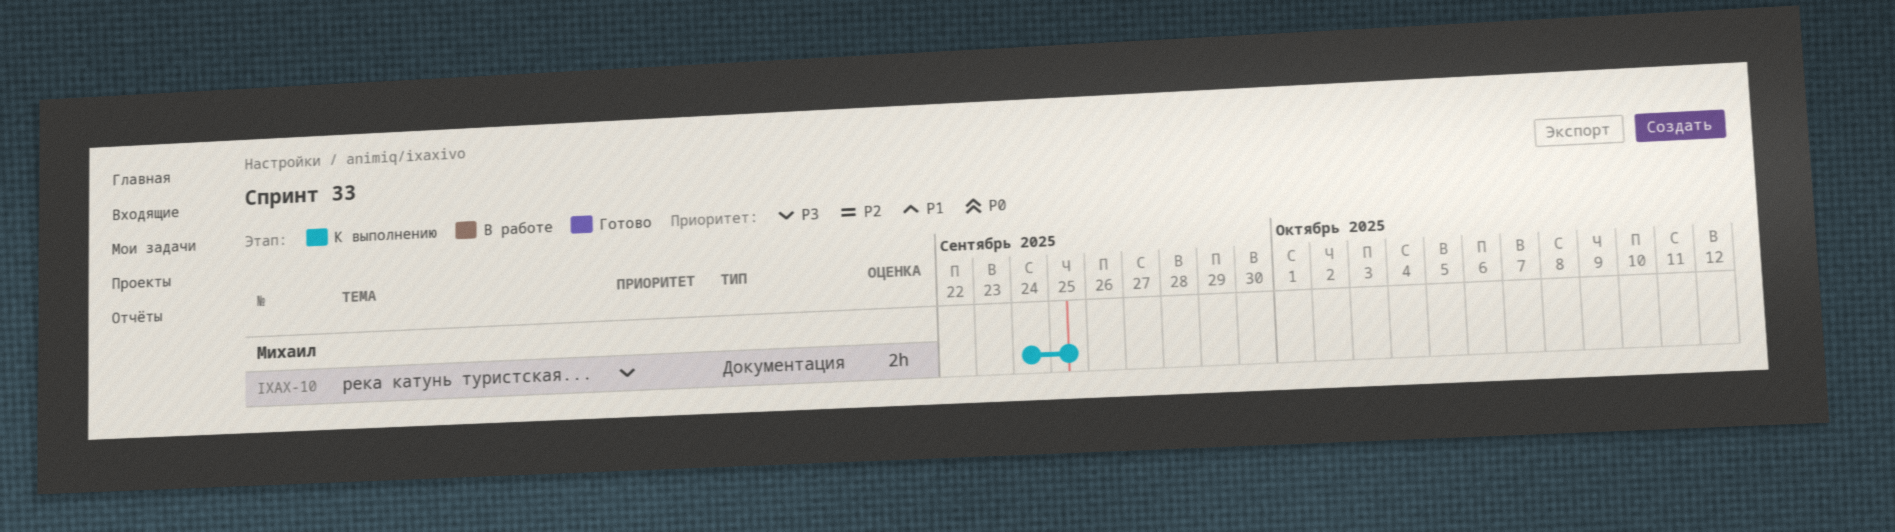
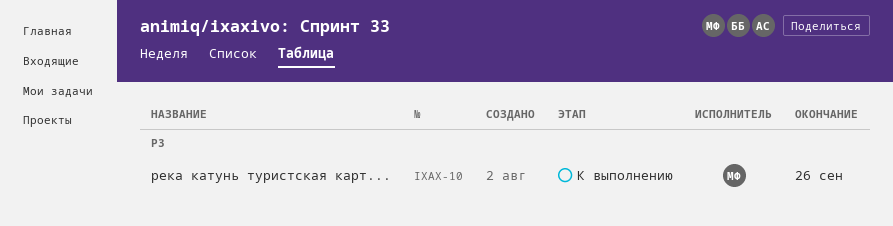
IXAX-10, due: Sep 25 -> Sep 26

